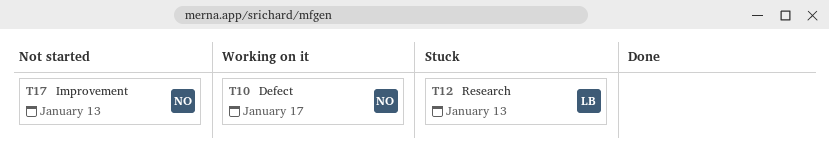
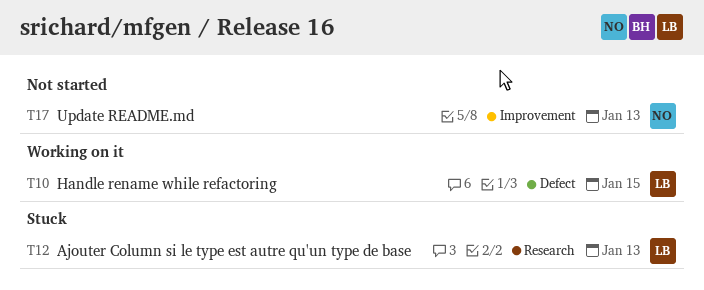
T10, owner: NO -> LB
T10, due: Jan 17 -> Jan 15

